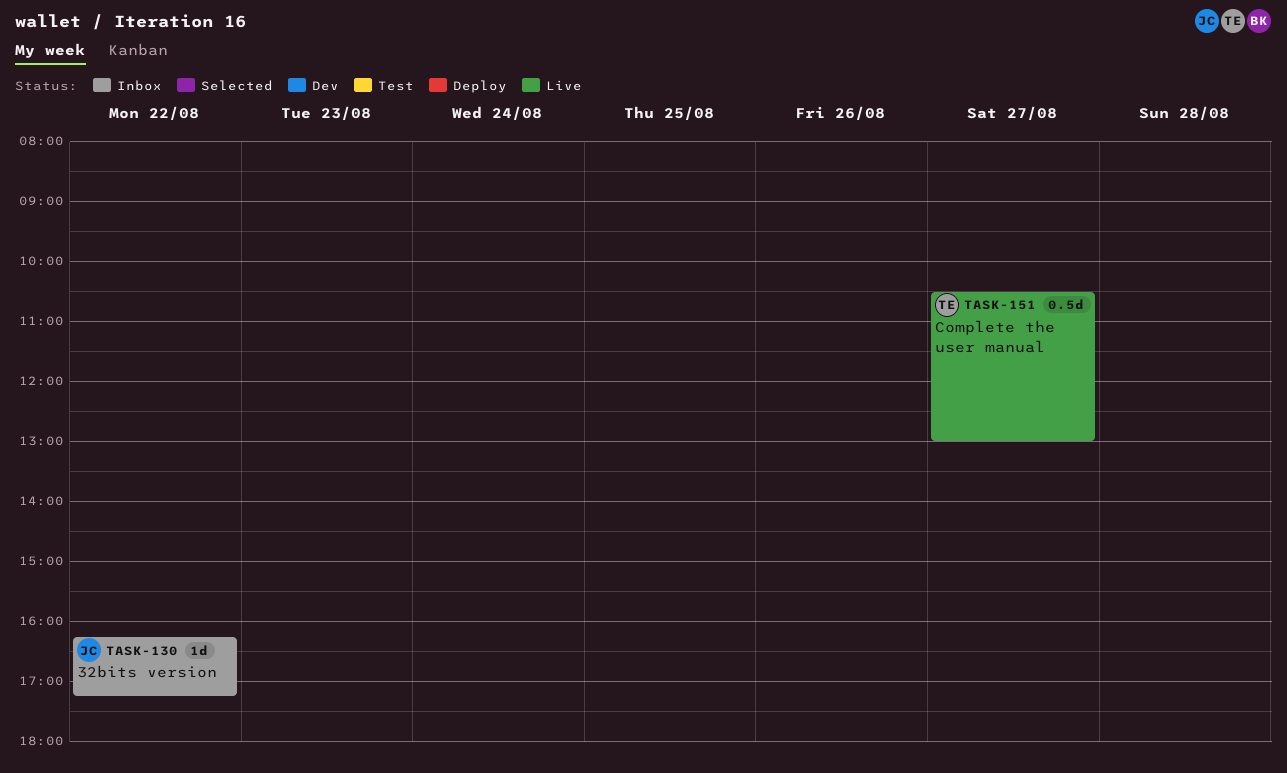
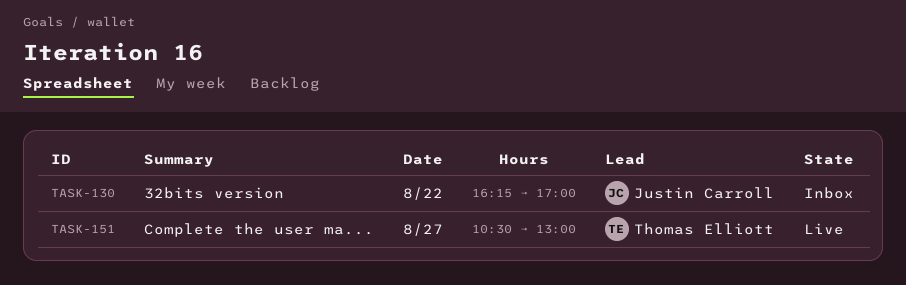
TASK-130, ends: 17:15 -> 17:00

